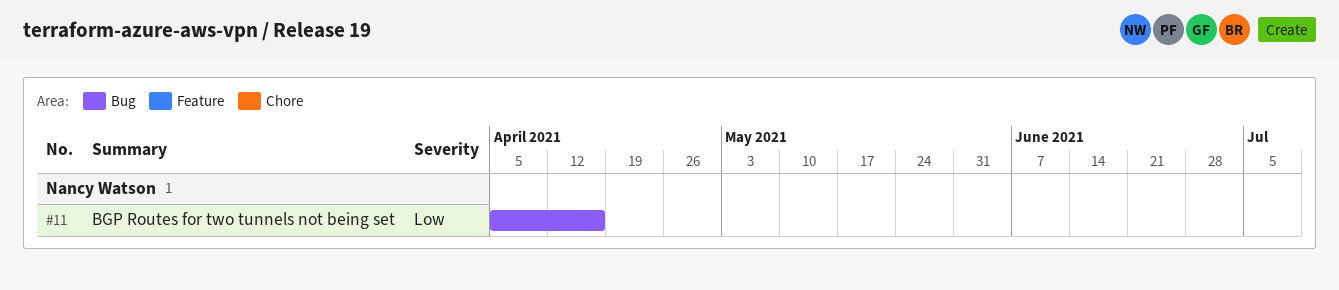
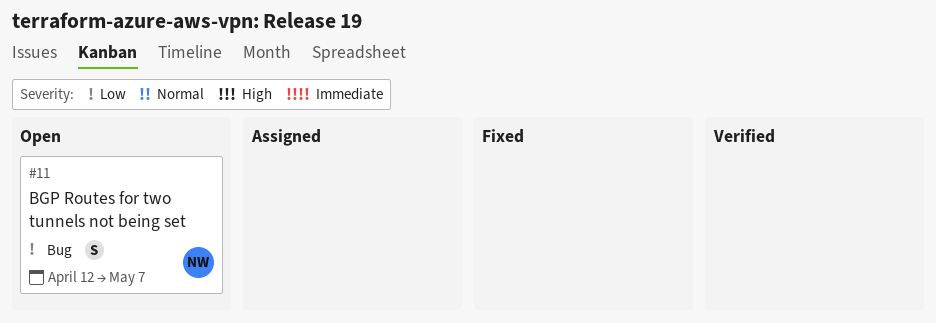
#11, start: Apr 5 -> Apr 12
#11, due: Apr 16 -> May 7

